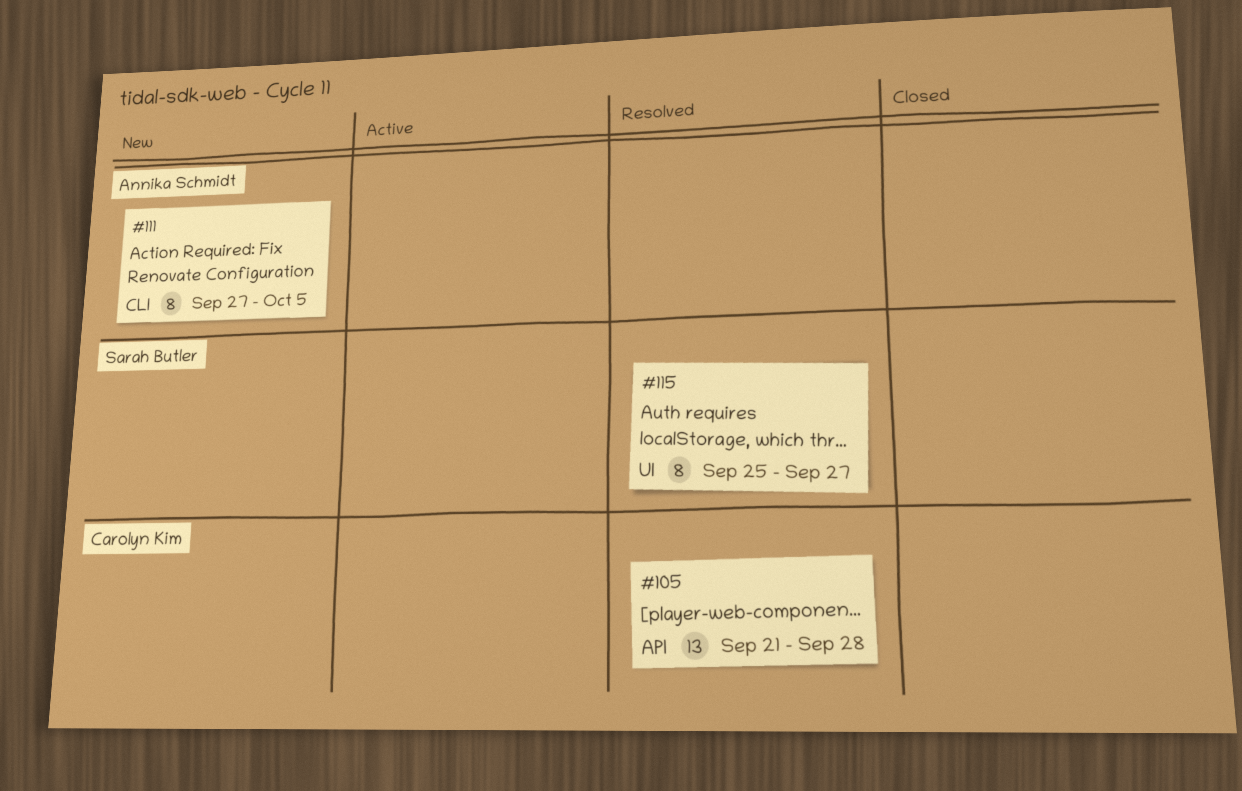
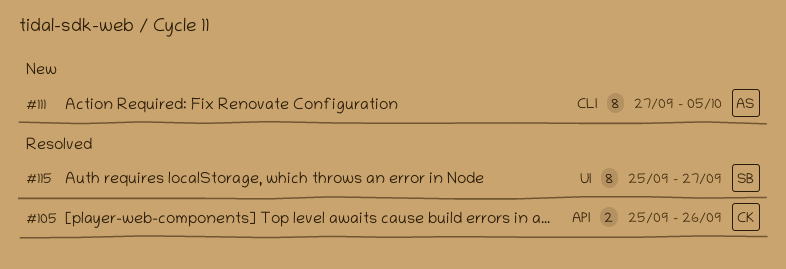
#105, estimate: 13 -> 2
#105, start: Sep 21 -> Sep 25
#105, due: Sep 28 -> Sep 26

